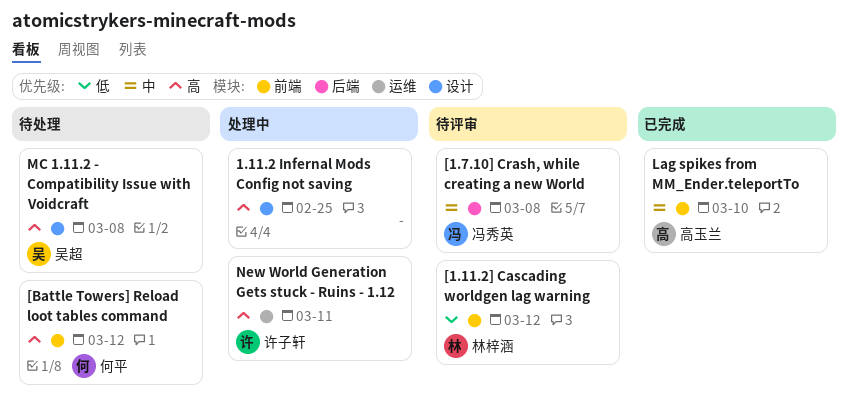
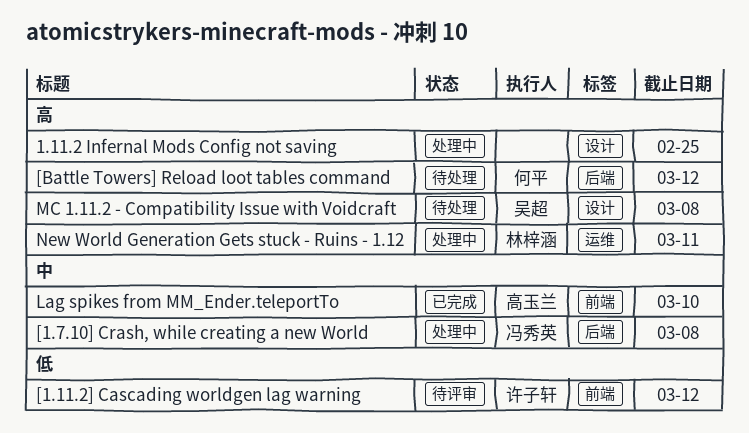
[1.11.2] Cascading worldgen lag warning, owner: 林梓涵 -> 许子轩
[1.7.10] Crash, while creating a new World, status: 待评审 -> 处理中
[Battle Towers] Reload loot tables command, label: 前端 -> 后端
New World Generation Gets stuck - Ruins - 1.12, owner: 许子轩 -> 林梓涵

